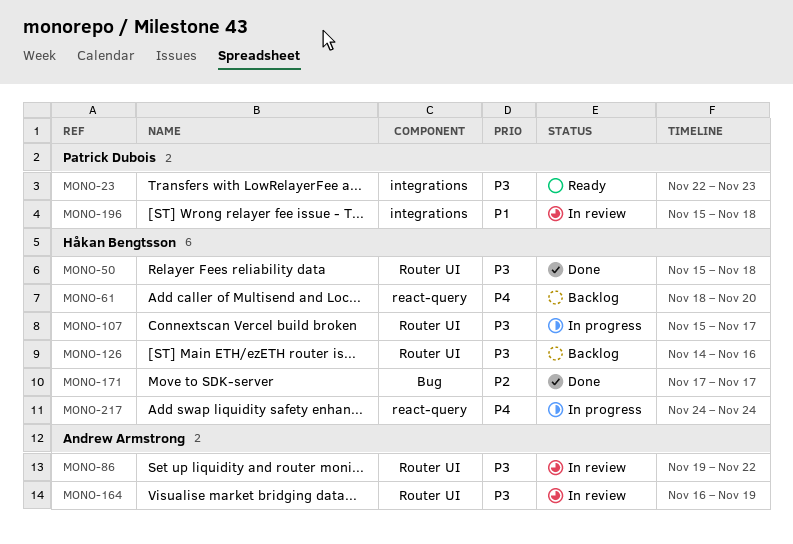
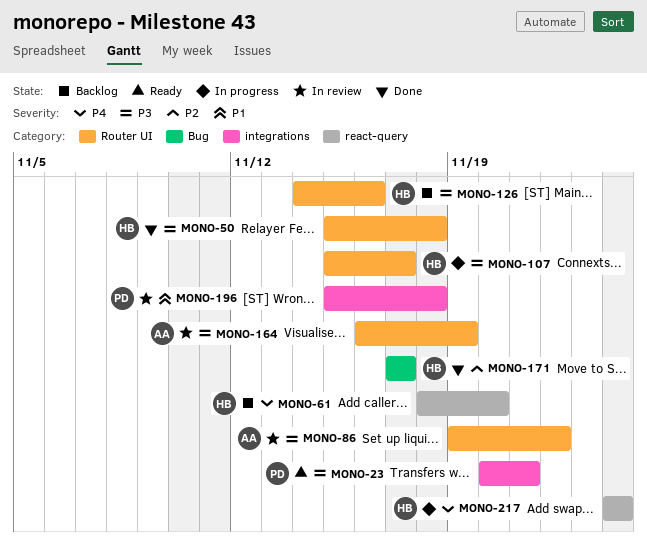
MONO-23, start: Nov 22 -> Nov 20
MONO-23, due: Nov 23 -> Nov 21

